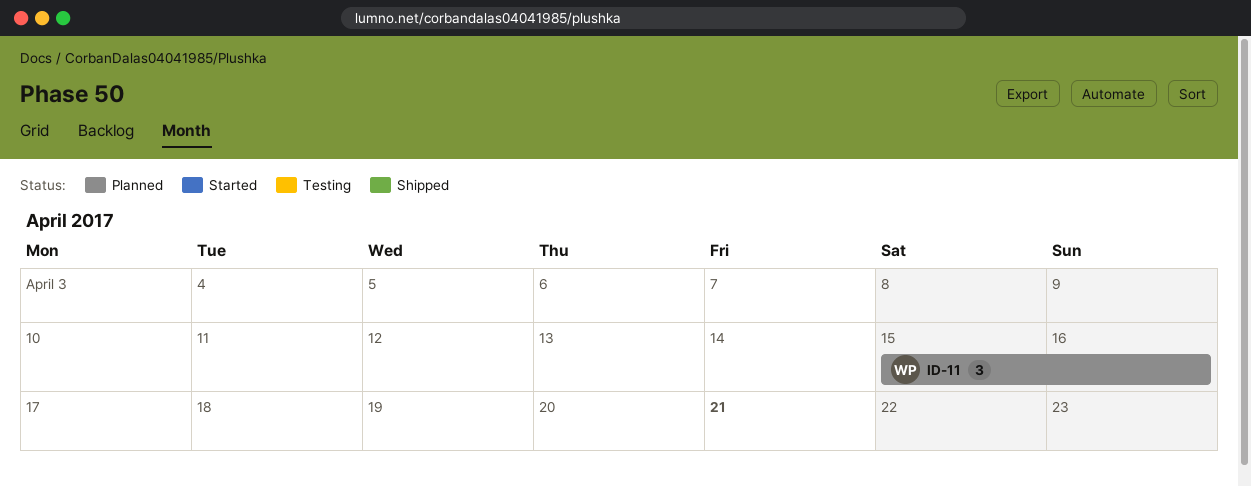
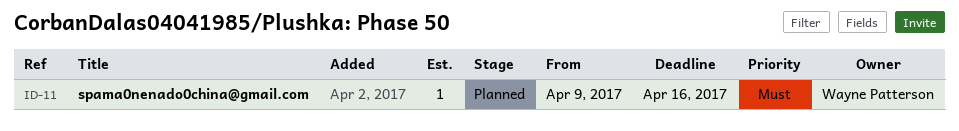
ID-11, estimate: 3 -> 1
ID-11, start: Apr 15 -> Apr 9

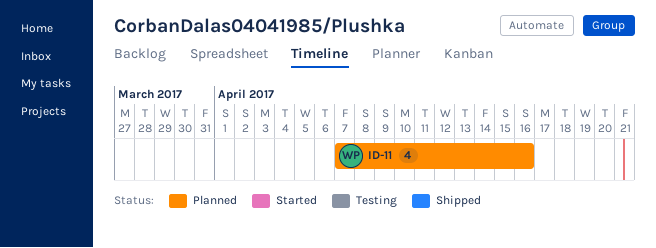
ID-11, estimate: 1 -> 4
ID-11, start: Apr 9 -> Apr 7

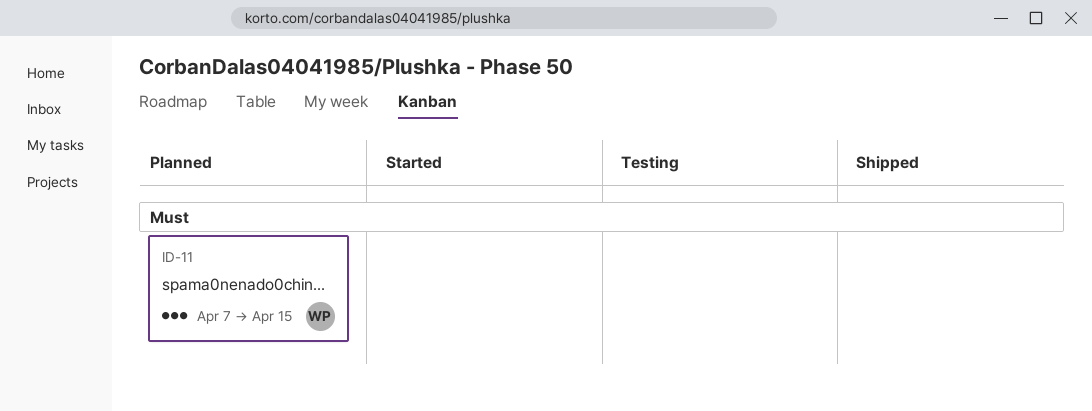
ID-11, estimate: 4 -> 3
ID-11, due: Apr 16 -> Apr 15

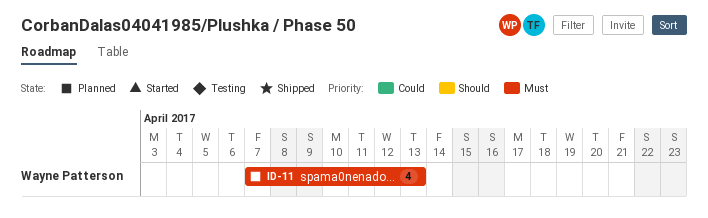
ID-11, estimate: 3 -> 4
ID-11, due: Apr 15 -> Apr 13

